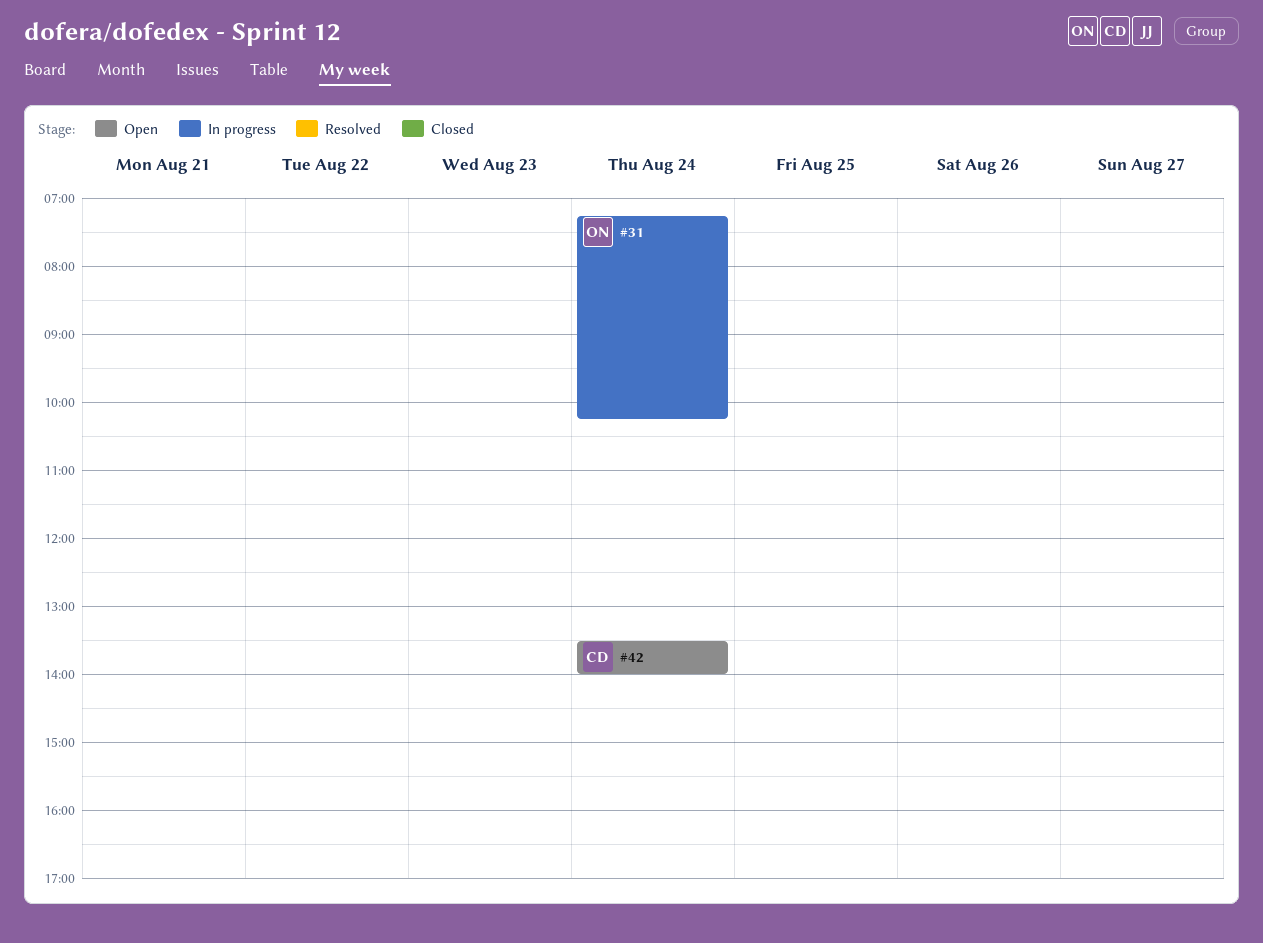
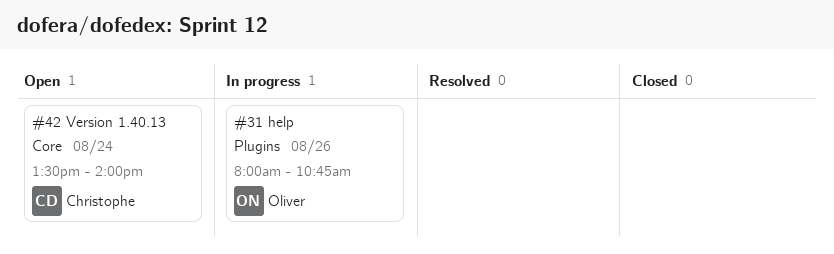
#31, day: Aug 24 -> Aug 26
#31, begins: 07:15 -> 08:00
#31, ends: 10:15 -> 10:45

